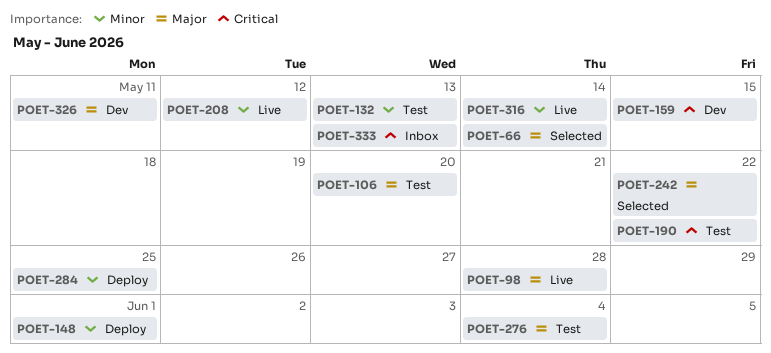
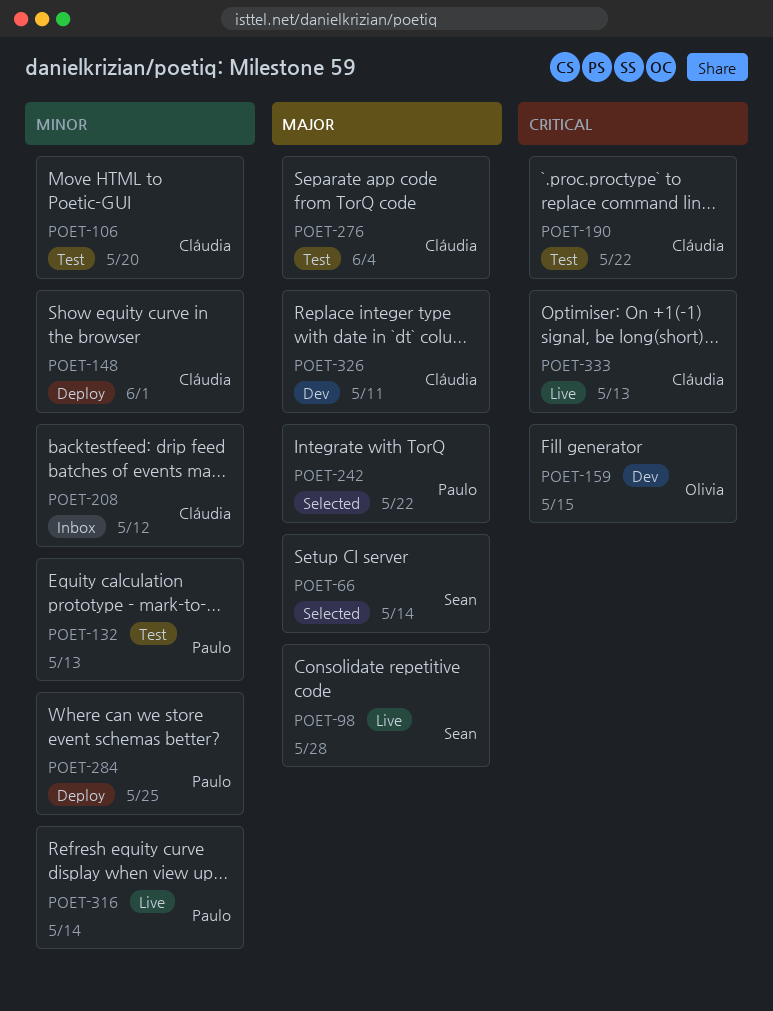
POET-106, priority: Major -> Minor
POET-208, status: Live -> Inbox
POET-333, status: Inbox -> Live

